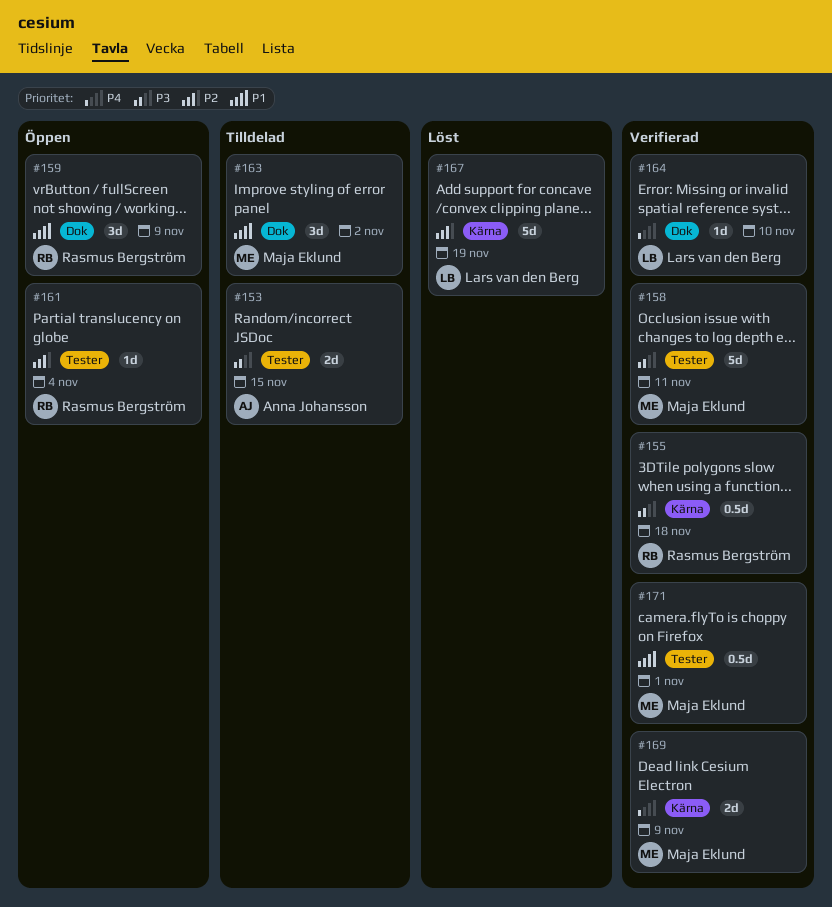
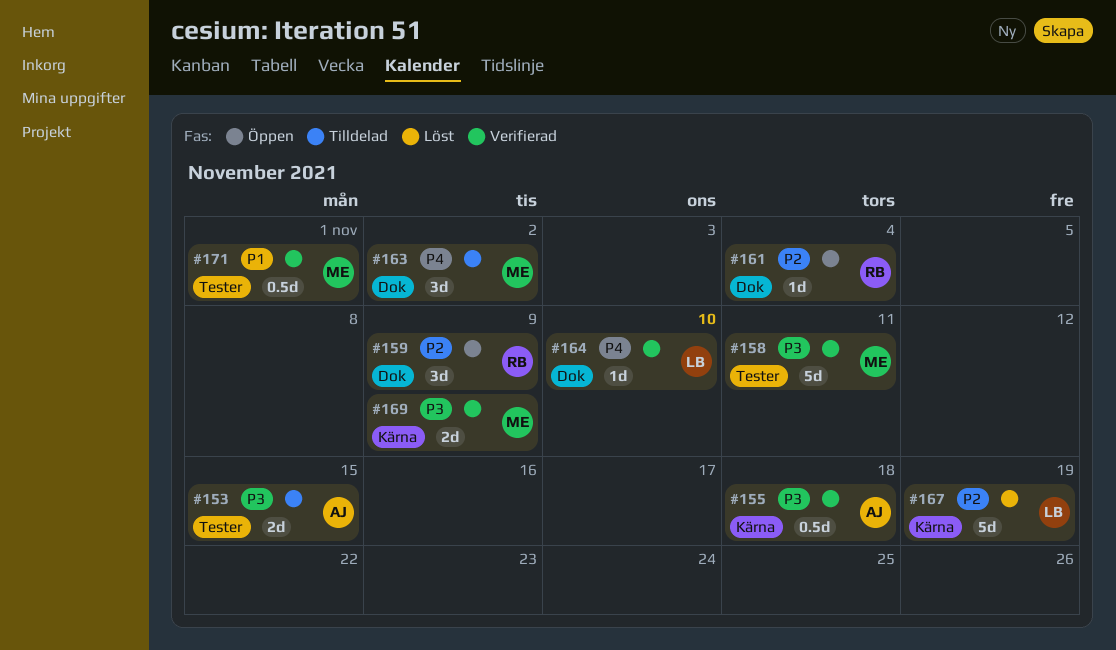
#155, owner: Rasmus Bergström -> Anna Johansson
#159, priority: P1 -> P2
#161, label: Tester -> Dok
#163, priority: P1 -> P4
#169, priority: P4 -> P3

